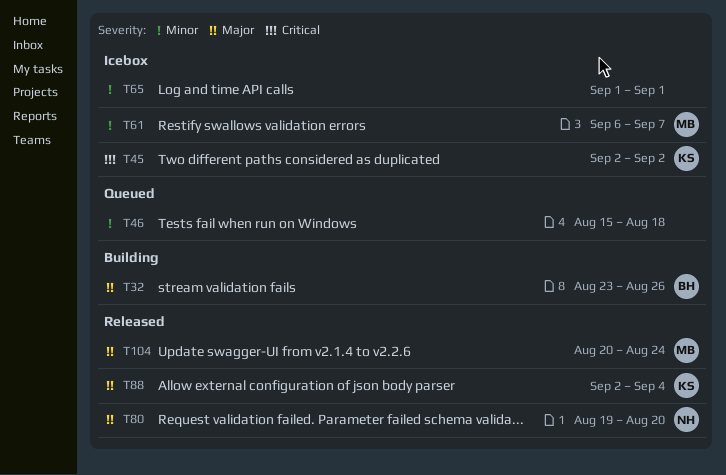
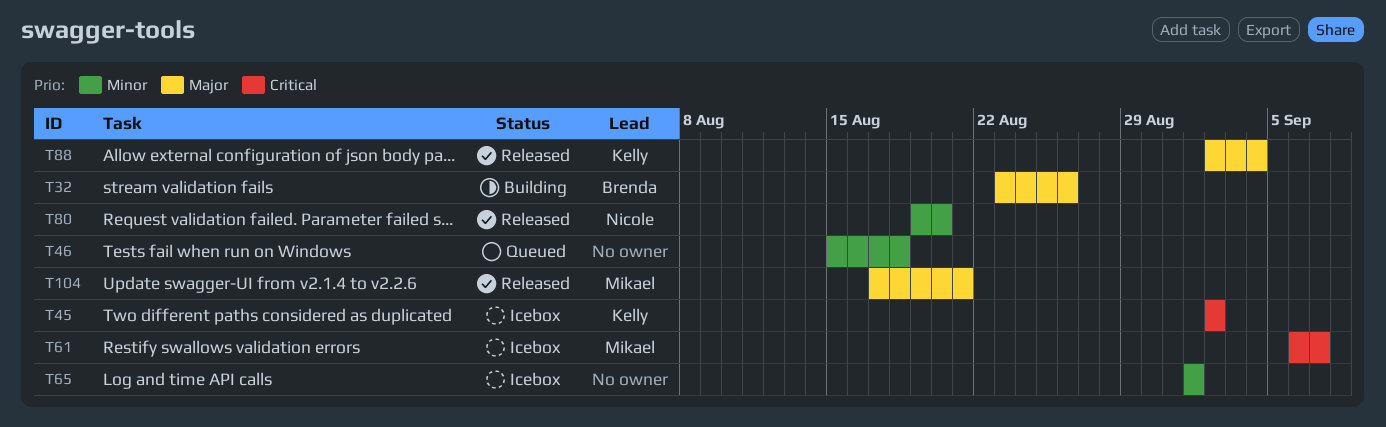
T61, priority: Minor -> Critical
T80, priority: Major -> Minor
T104, start: Aug 20 -> Aug 17
T104, due: Aug 24 -> Aug 21

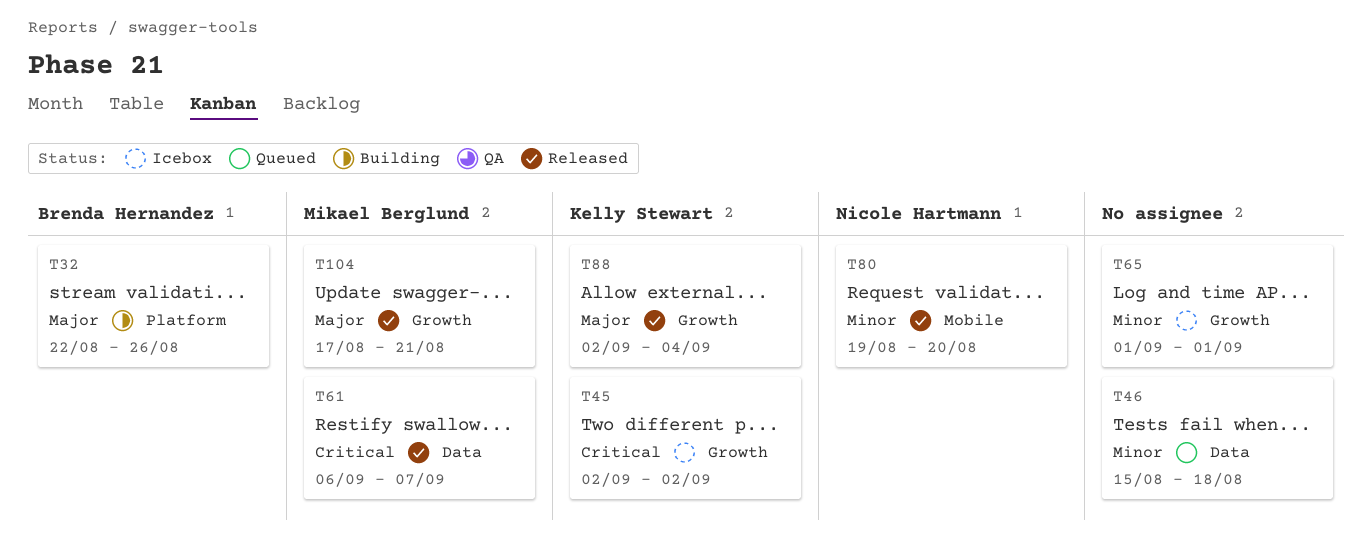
T32, start: Aug 23 -> Aug 22
T61, status: Icebox -> Released

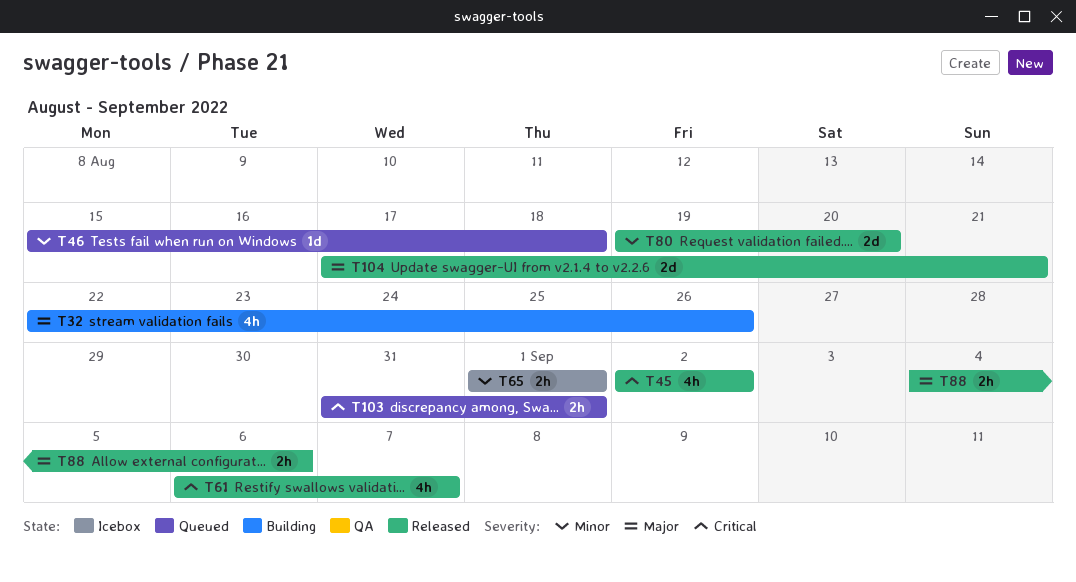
T45, status: Icebox -> Released
T88, start: Sep 2 -> Sep 4
T88, due: Sep 4 -> Sep 6
T103: none -> present

